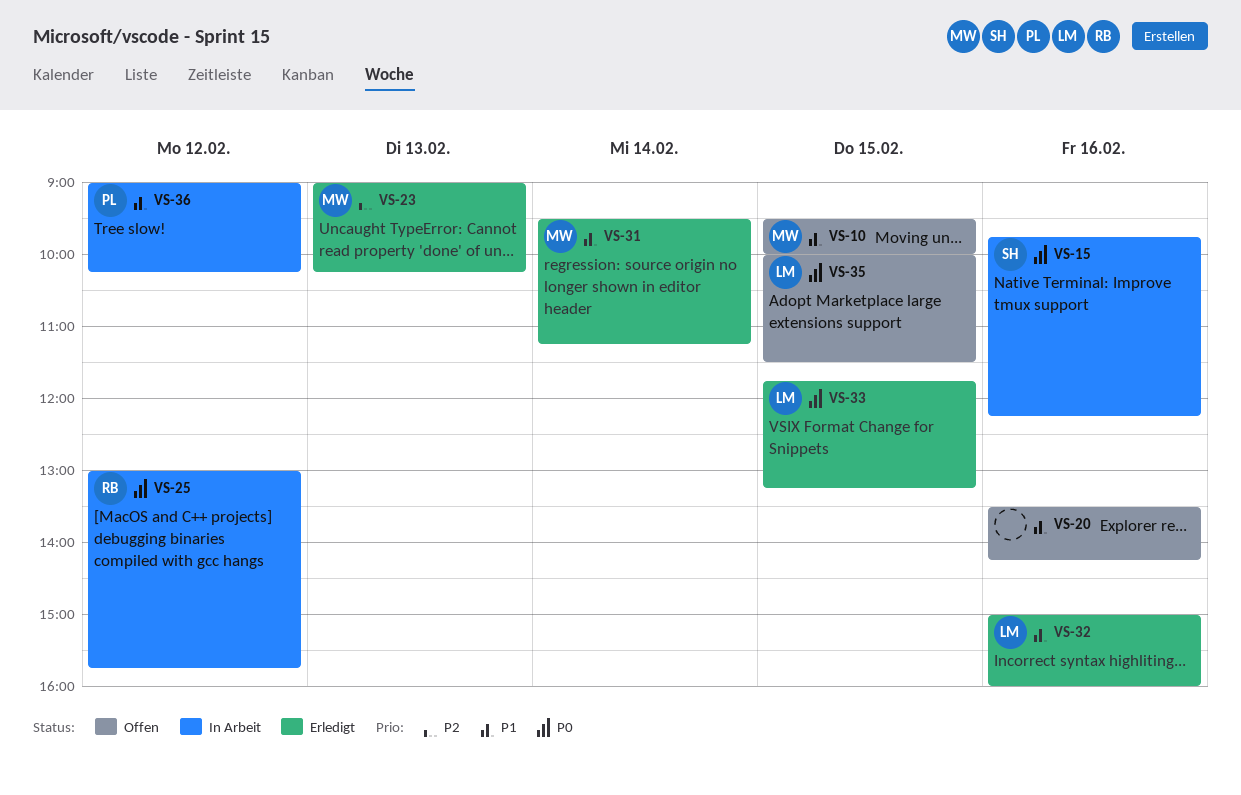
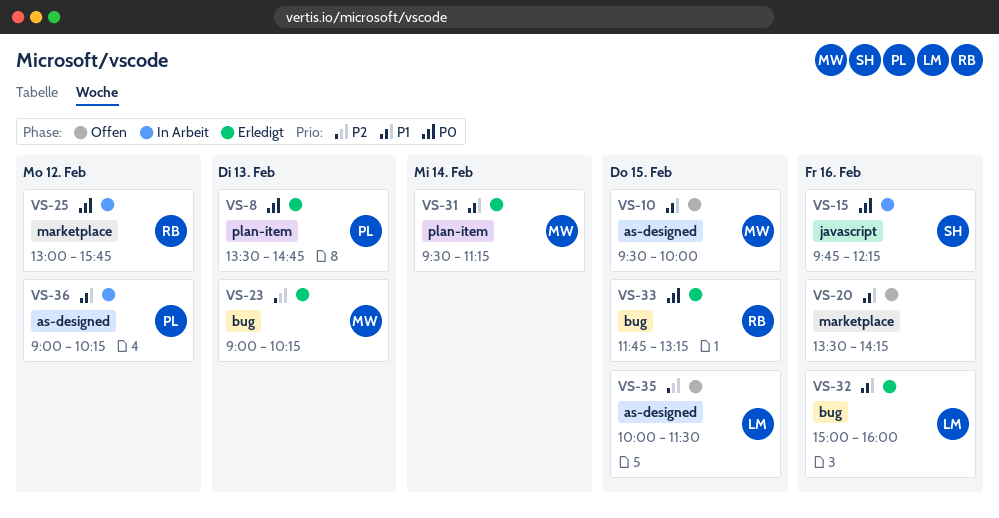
VS-8: none -> present
VS-33, owner: LM -> RB
VS-35, priority: P0 -> P2

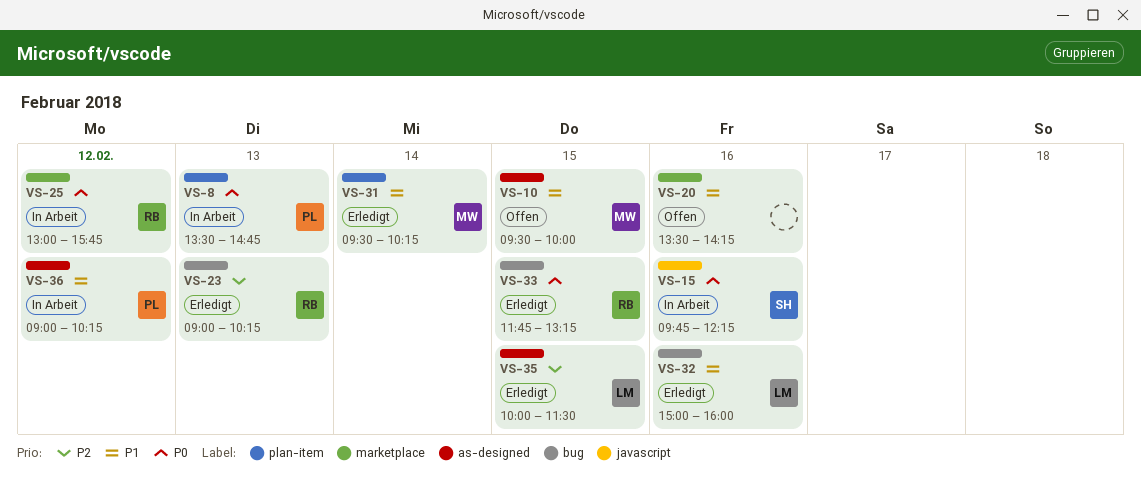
VS-8, status: Erledigt -> In Arbeit
VS-23, owner: MW -> RB
VS-31, ends: 11:15 -> 10:15
VS-35, status: Offen -> Erledigt

